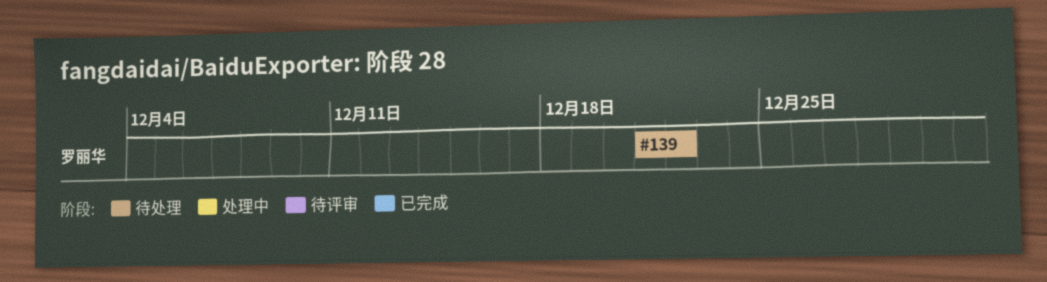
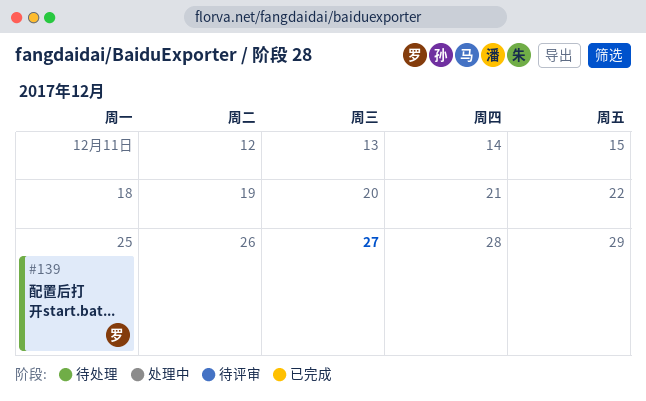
#139, due: Dec 22 -> Dec 25

